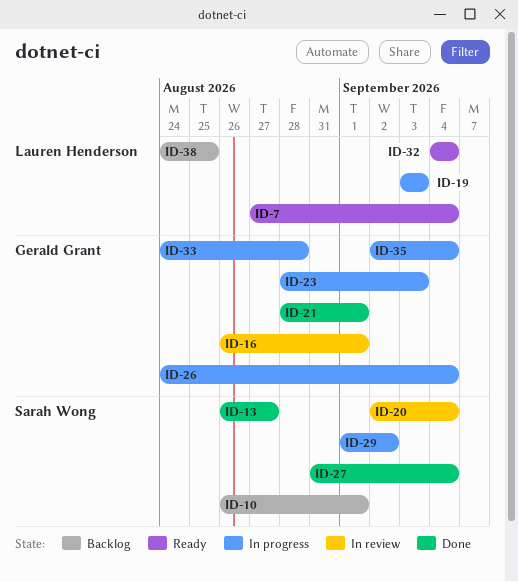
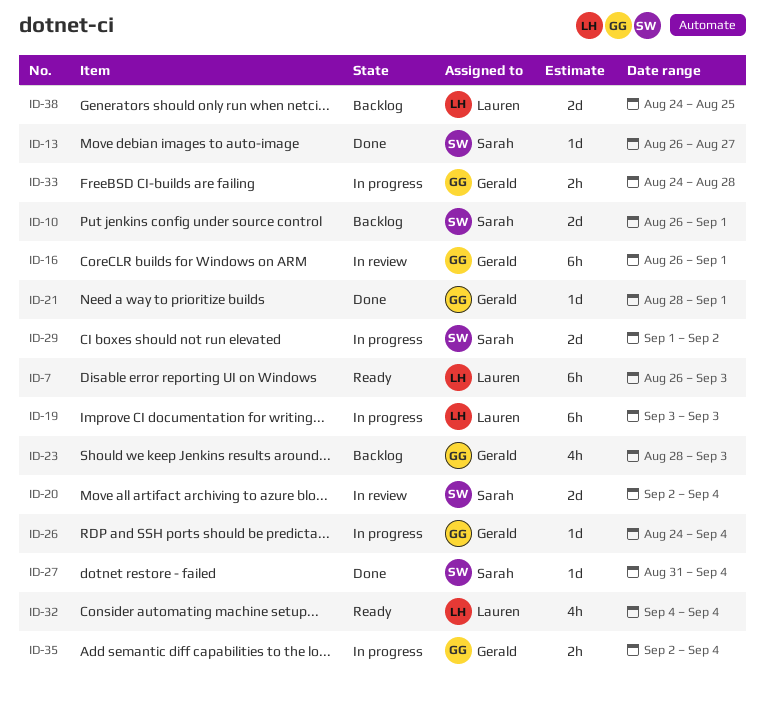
ID-7, start: Aug 27 -> Aug 26
ID-7, due: Sep 4 -> Sep 3
ID-23, status: In progress -> Backlog

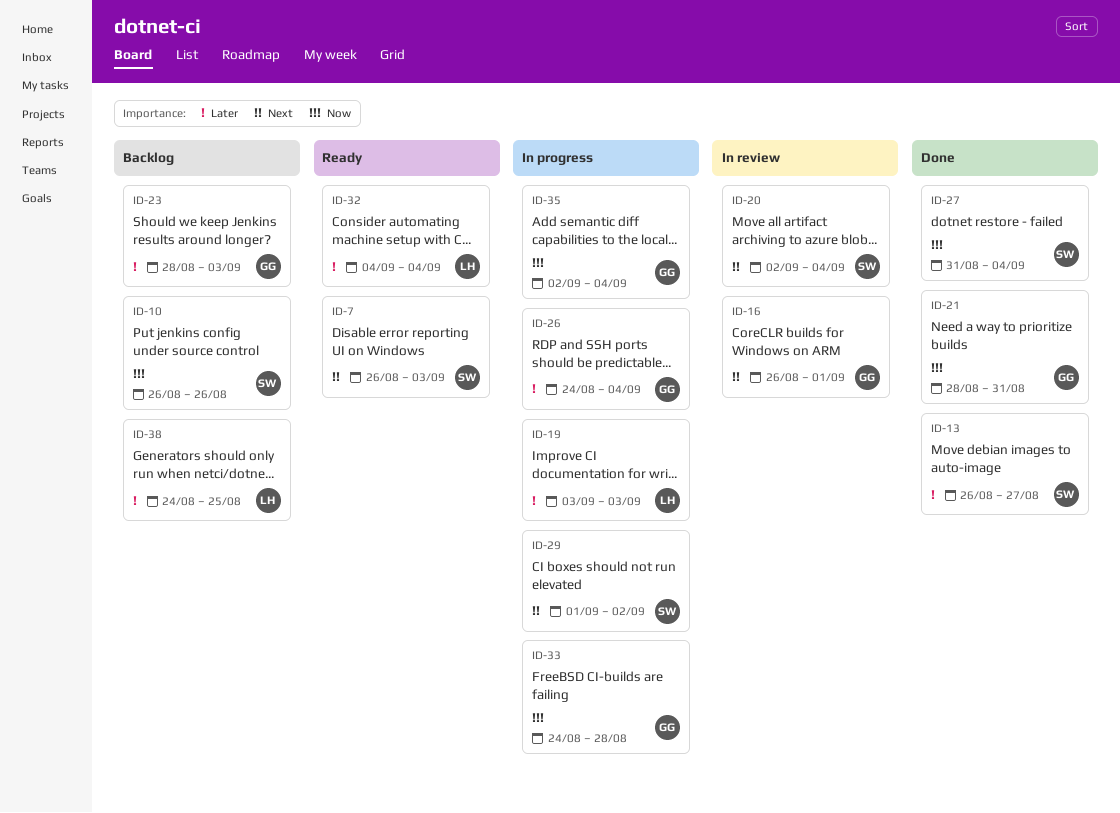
ID-7, owner: Lauren -> Sarah
ID-10, due: Sep 1 -> Aug 26
ID-21, due: Sep 1 -> Aug 31

